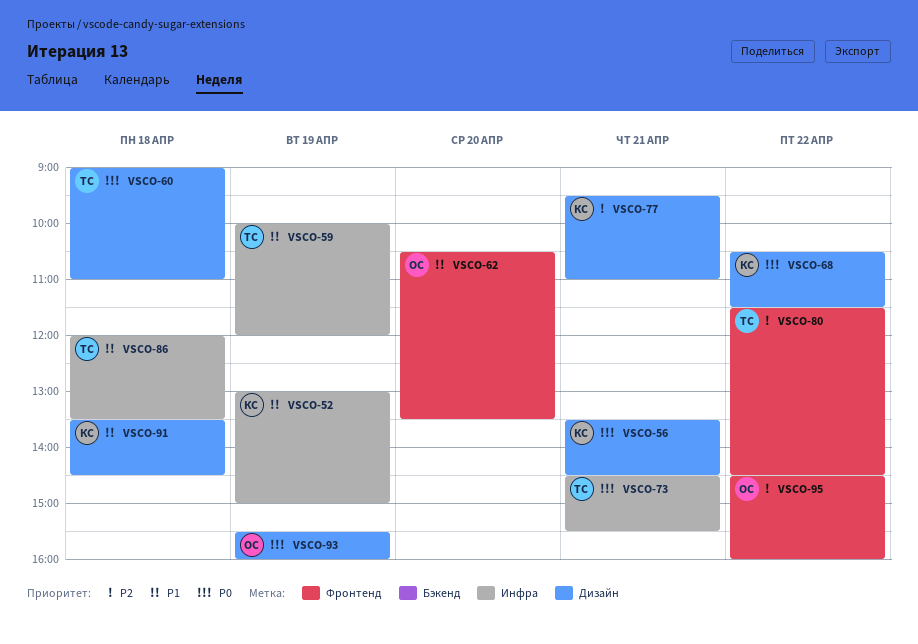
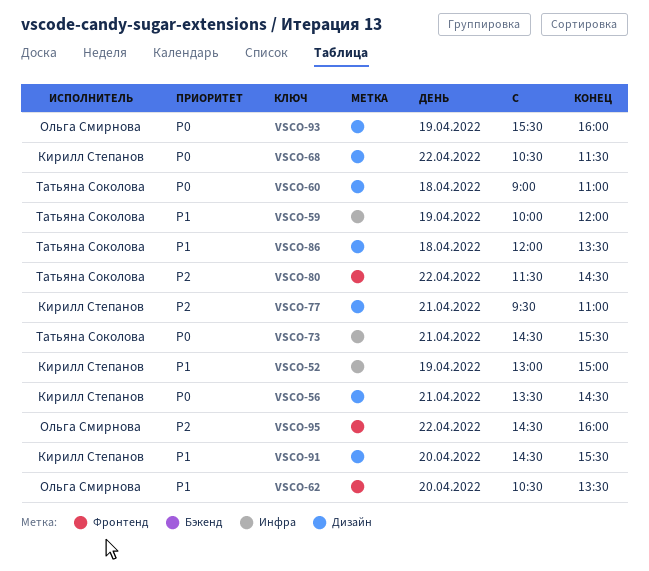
VSCO-86, label: Инфра -> Дизайн
VSCO-91, day: Apr 18 -> Apr 20
VSCO-91, begins: 13:30 -> 14:30
VSCO-91, ends: 14:30 -> 15:30

